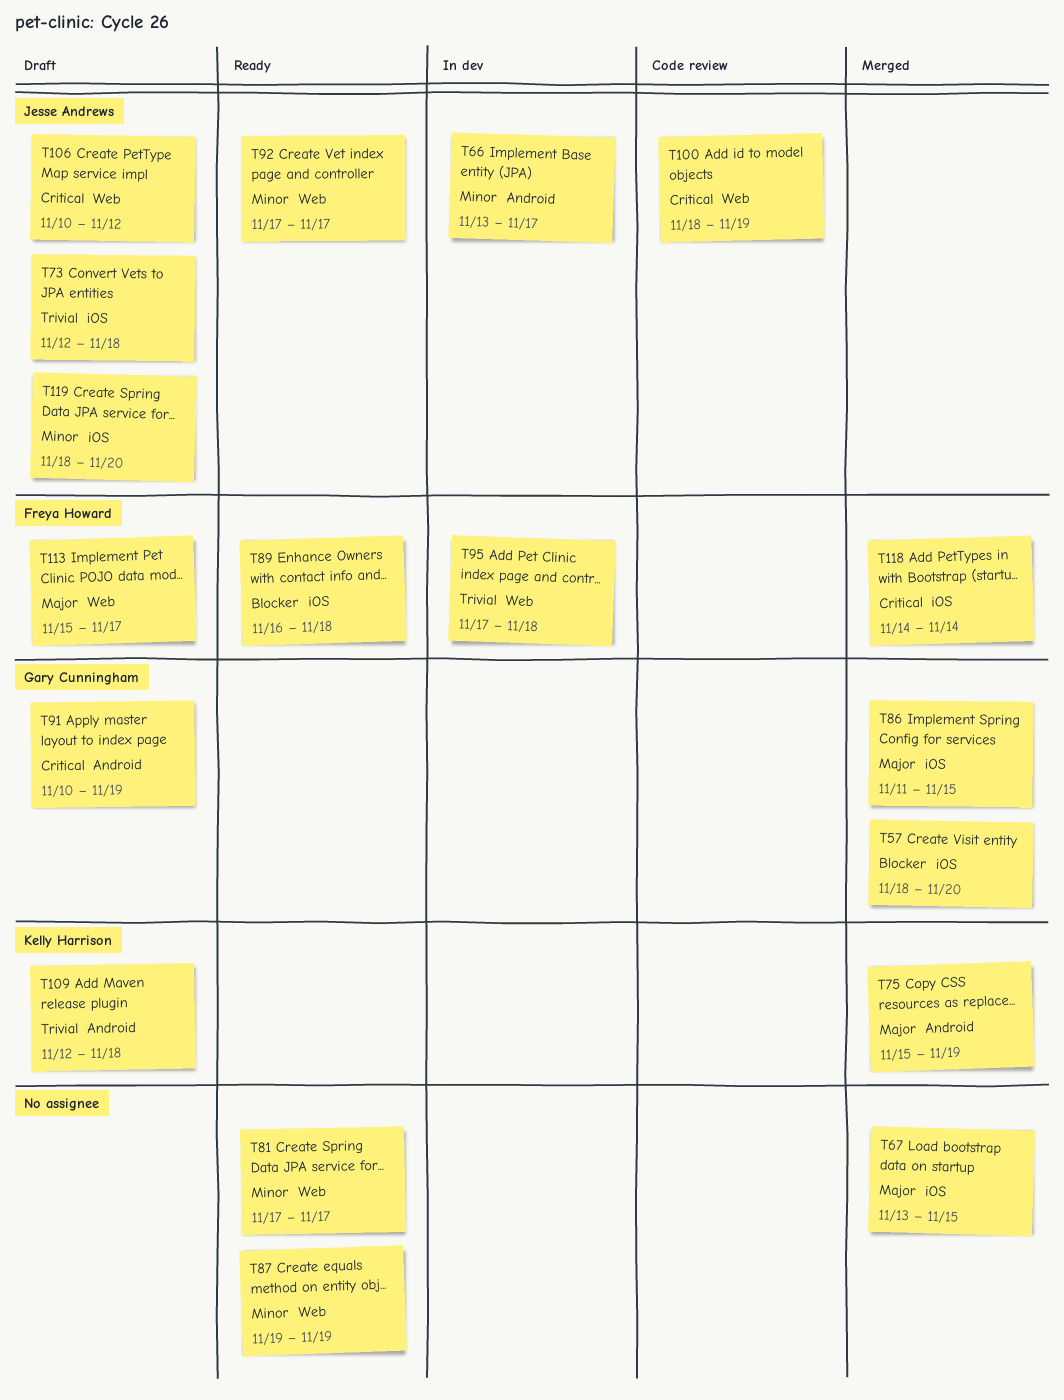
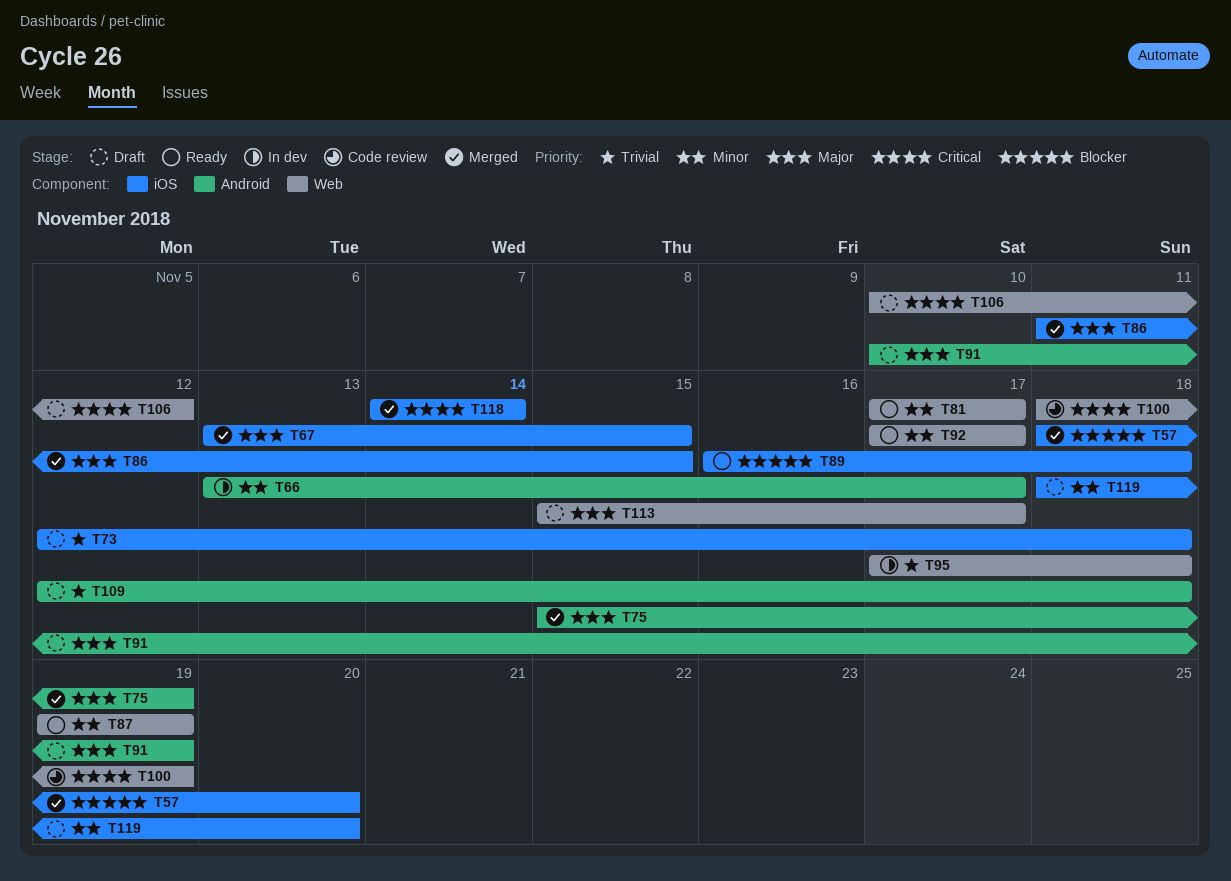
T91, priority: Critical -> Major

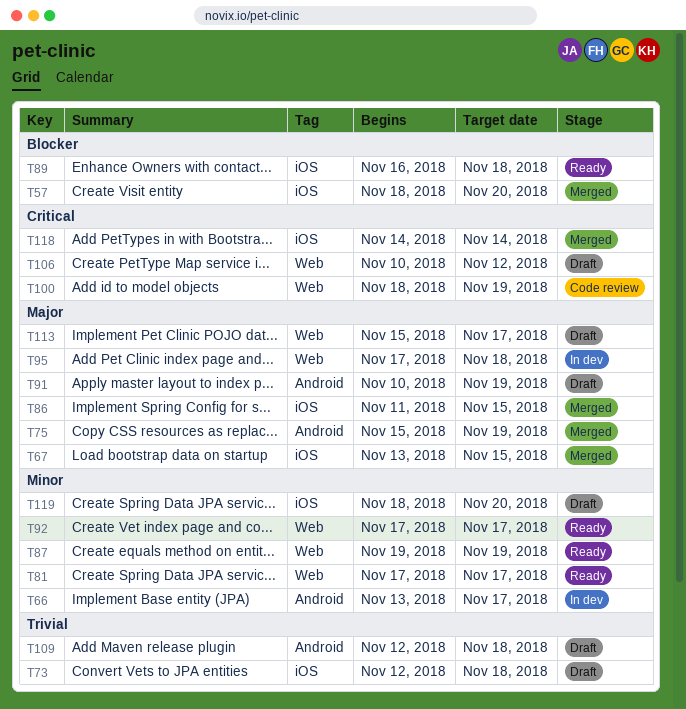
T95, priority: Trivial -> Major

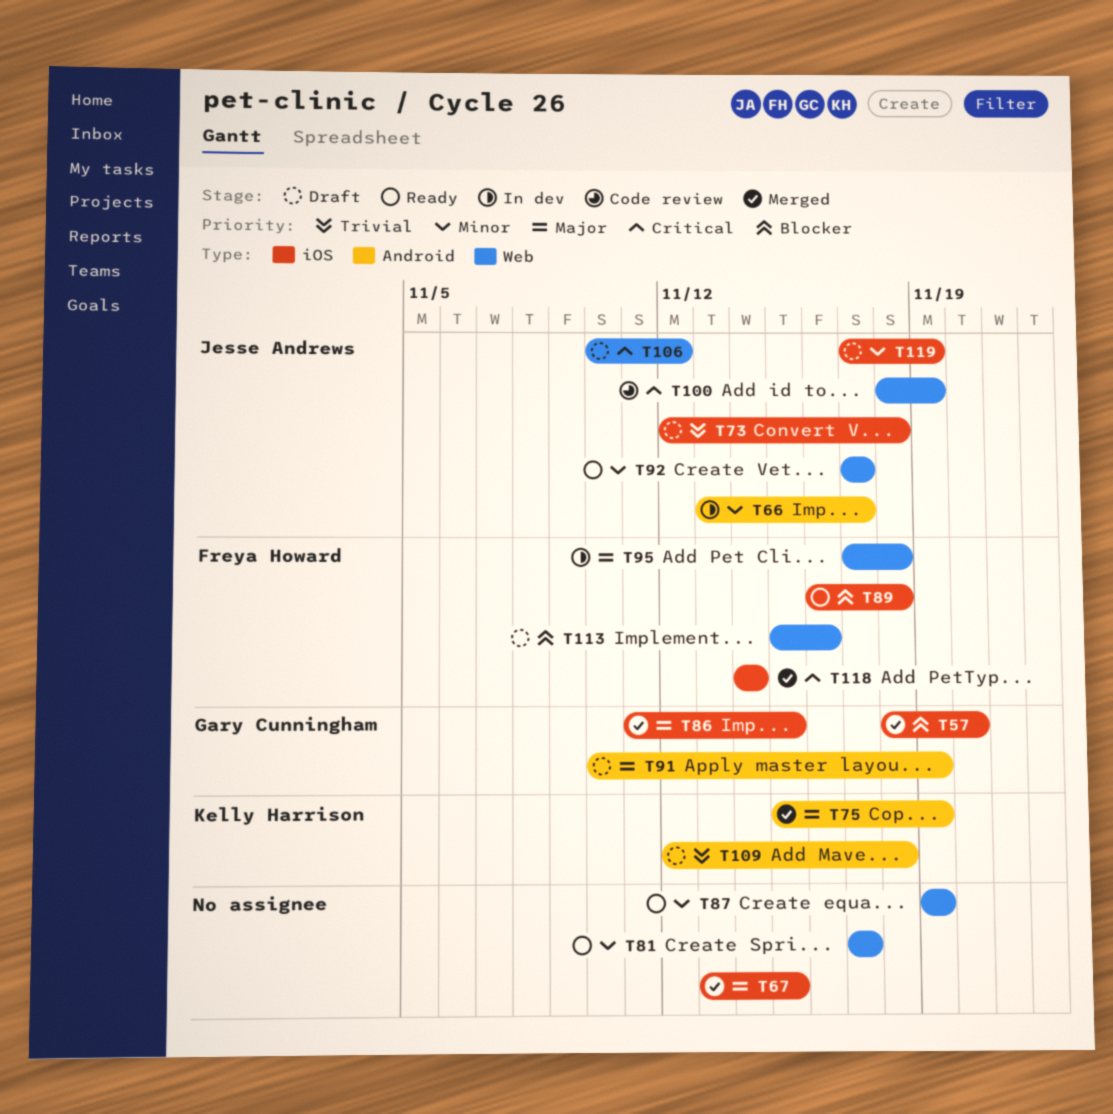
T113, priority: Major -> Blocker
T113, due: Nov 17 -> Nov 16
T119, start: Nov 18 -> Nov 17
T119, due: Nov 20 -> Nov 19

